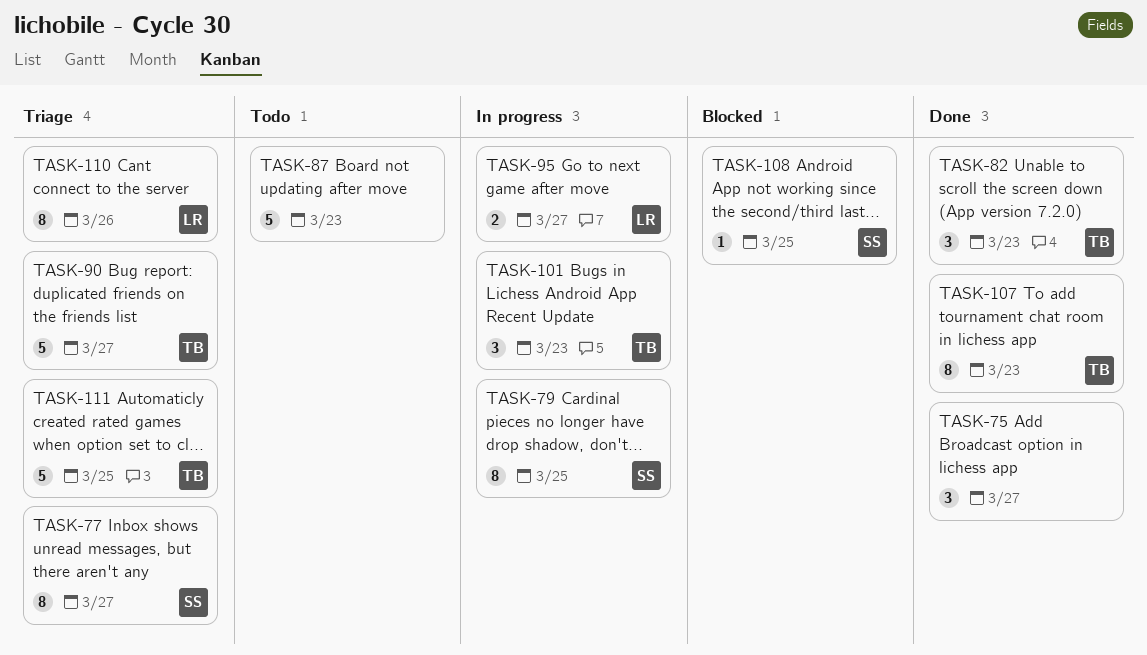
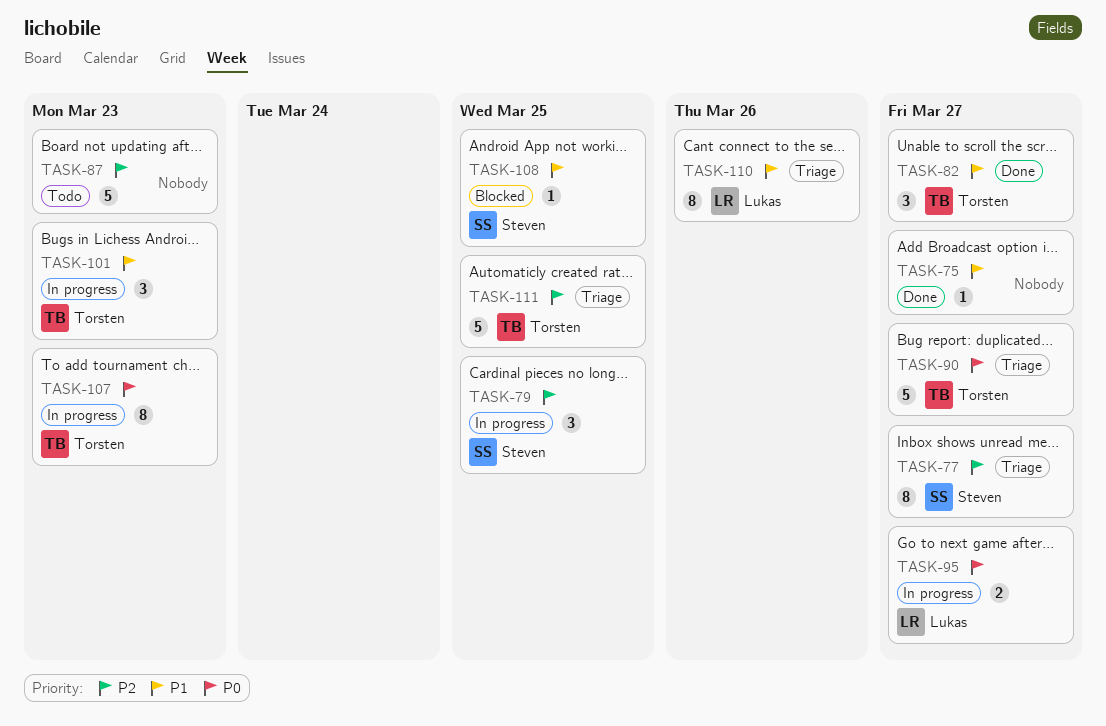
TASK-75, estimate: 3 -> 1
TASK-79, estimate: 8 -> 3
TASK-82, due: Mar 23 -> Mar 27
TASK-107, status: Done -> In progress

